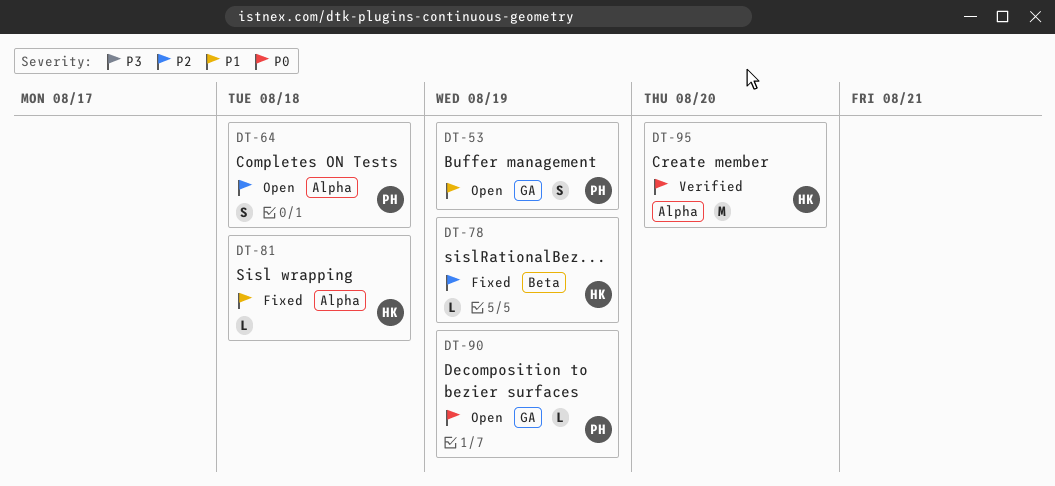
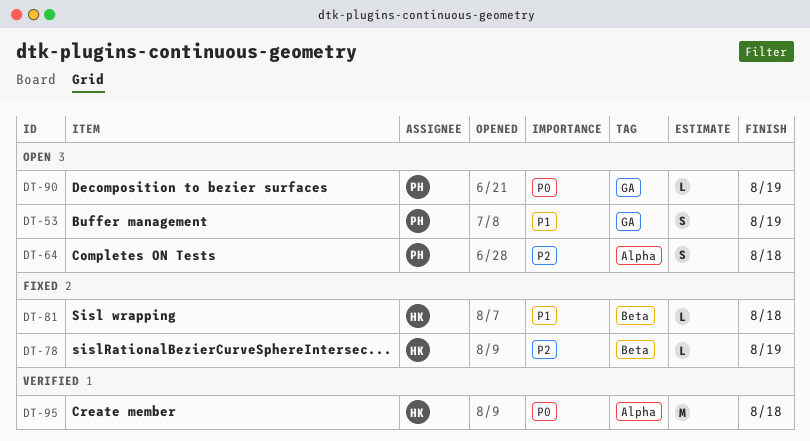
DT-81, label: Alpha -> Beta
DT-95, due: Aug 20 -> Aug 18

